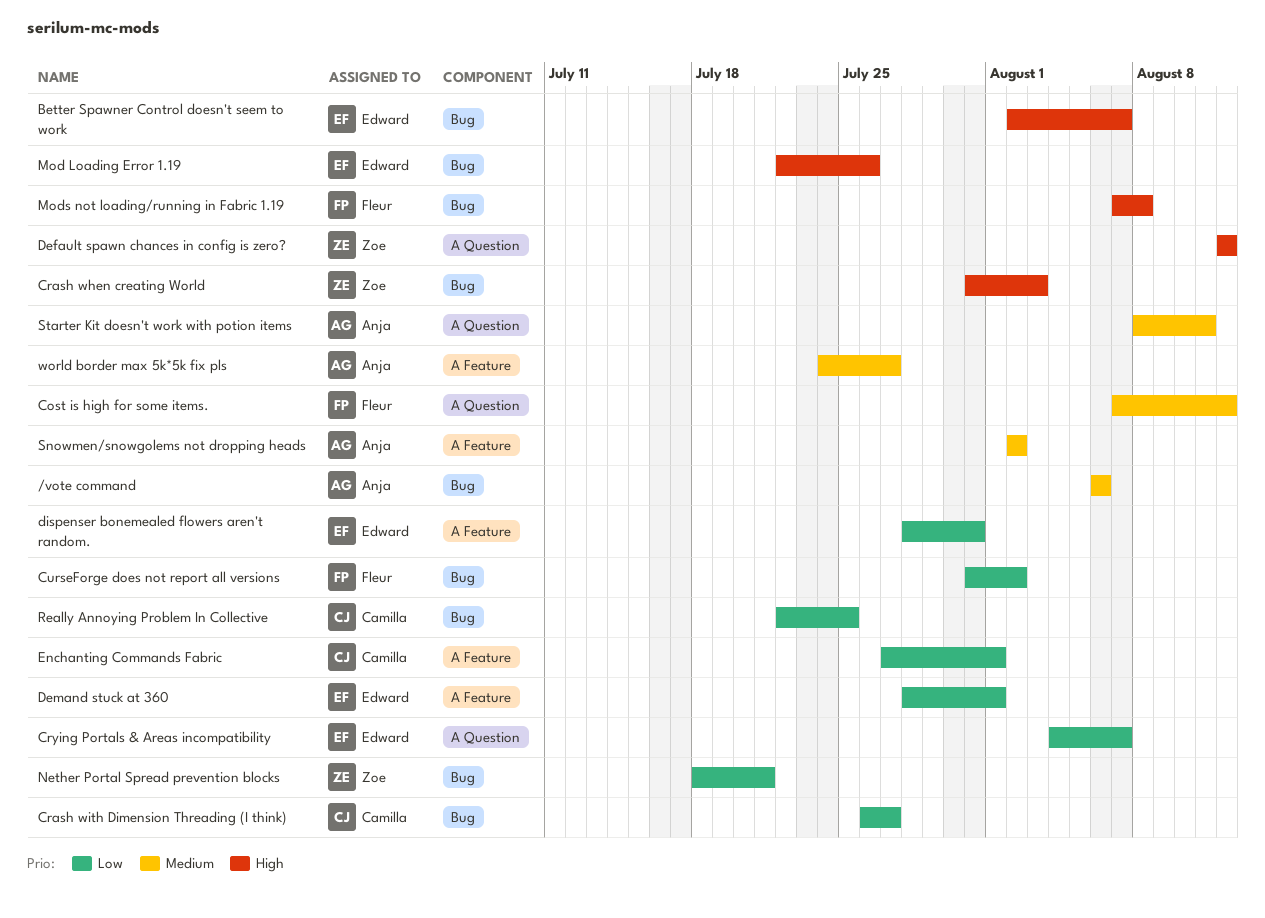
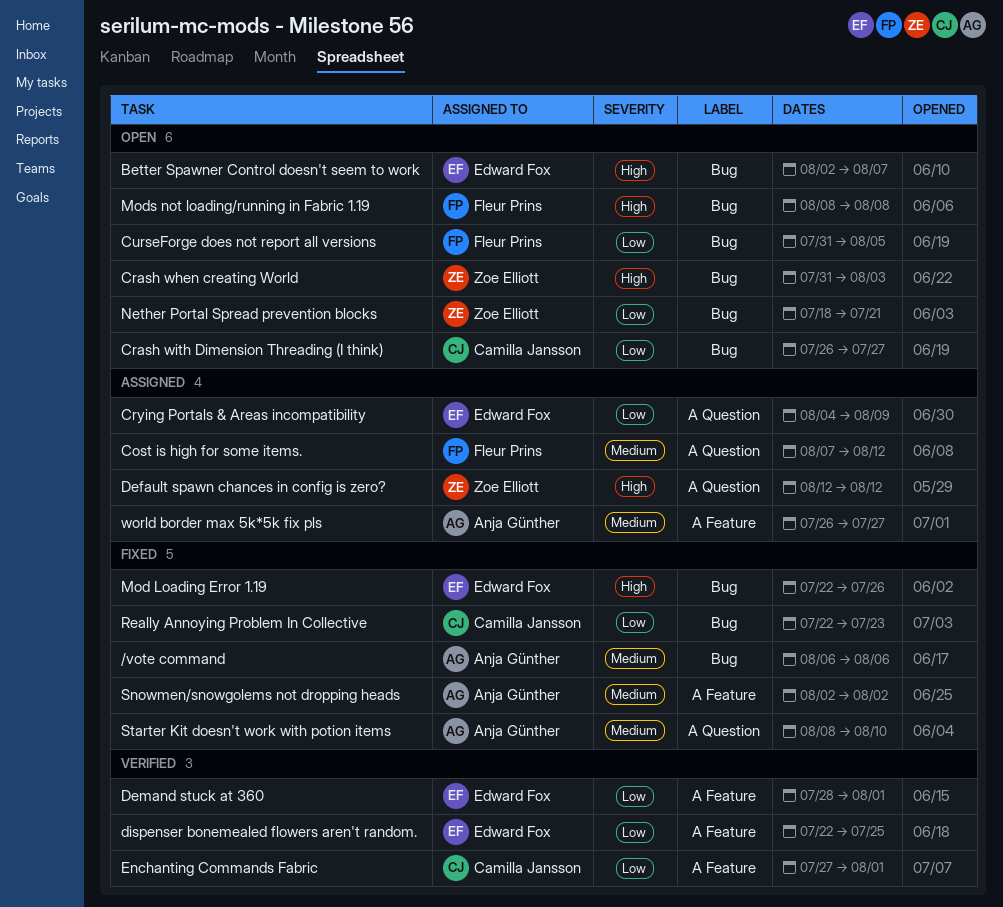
Crying Portals & Areas incompatibility, due: Aug 7 -> Aug 9
CurseForge does not report all versions, due: Aug 2 -> Aug 5
dispenser bonemealed flowers aren't random., start: Jul 28 -> Jul 22
dispenser bonemealed flowers aren't random., due: Jul 31 -> Jul 25
Mods not loading/running in Fabric 1.19, start: Aug 7 -> Aug 8
Really Annoying Problem In Collective, due: Jul 25 -> Jul 23
Starter Kit doesn't work with potion items, due: Aug 11 -> Aug 10
world border max 5k*5k fix pls, start: Jul 24 -> Jul 26

